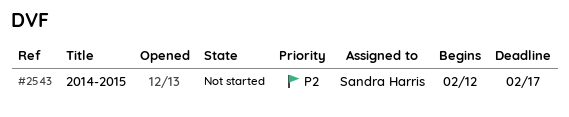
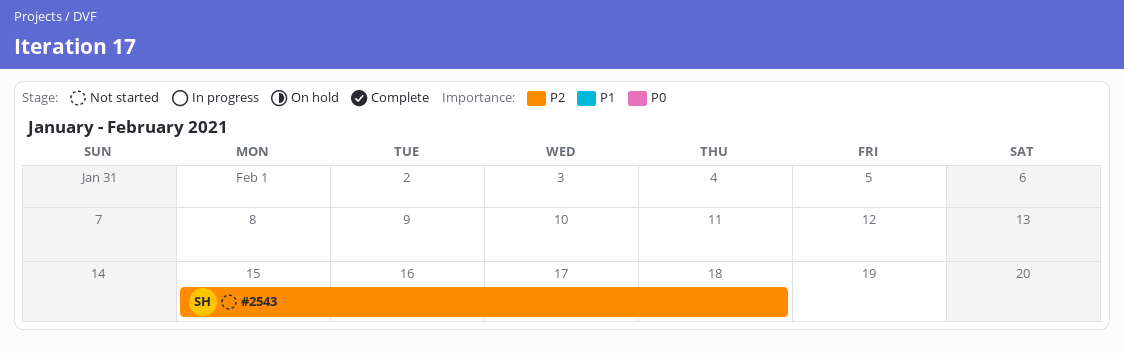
#2543, start: Feb 12 -> Feb 15
#2543, due: Feb 17 -> Feb 18

